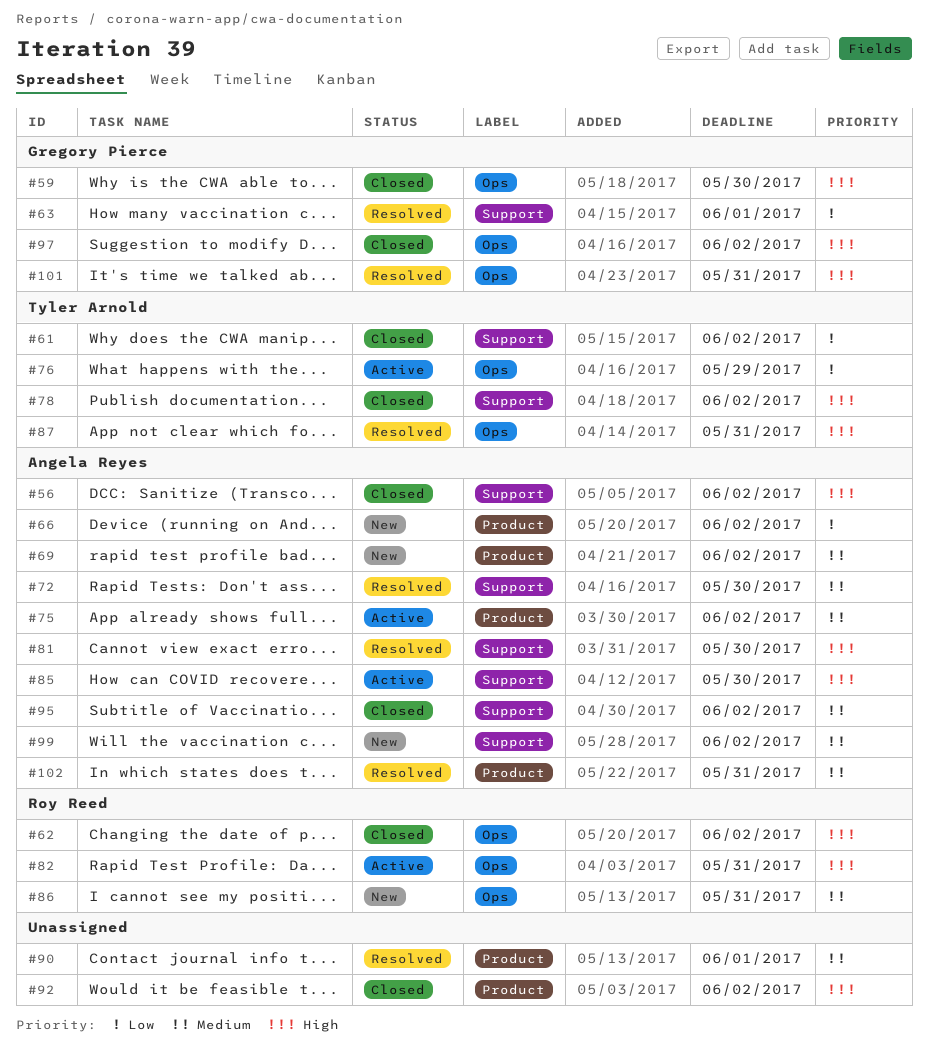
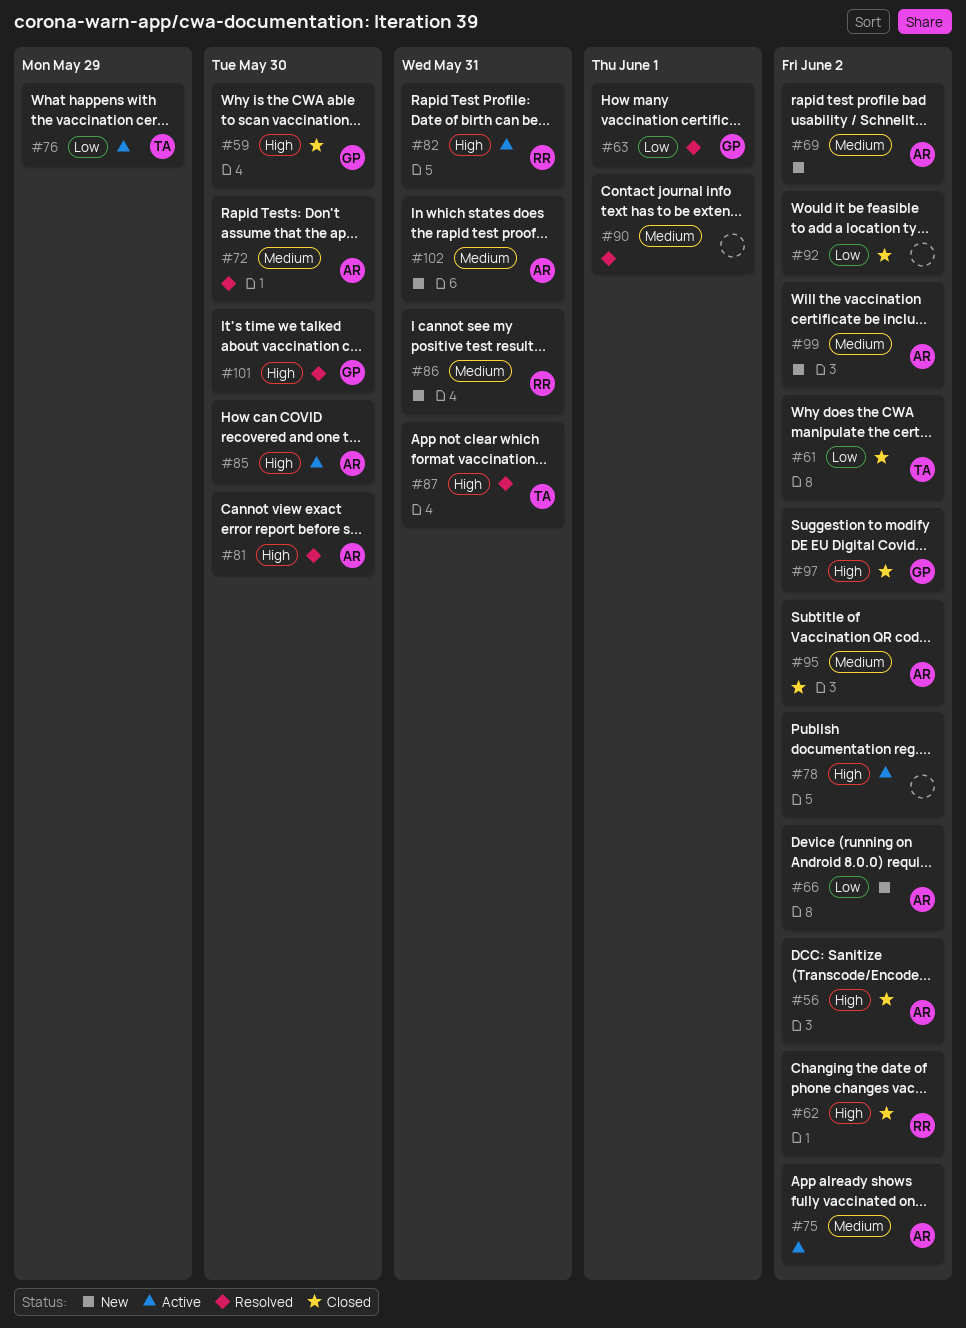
#78, status: Closed -> Active
#78, owner: Tyler Arnold -> none
#92, priority: High -> Low
#101, due: May 31 -> May 30
#102, status: Resolved -> New

